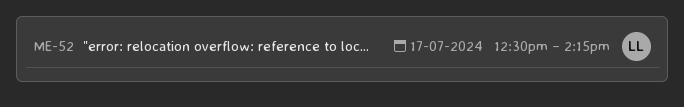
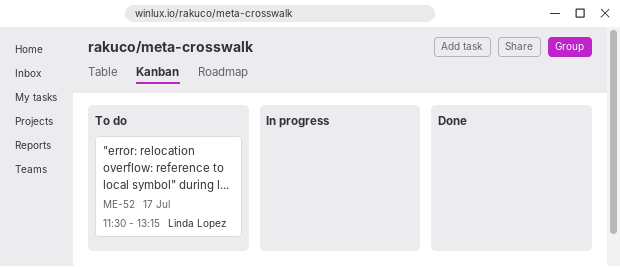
ME-52, begins: 12:30 -> 11:30
ME-52, ends: 14:15 -> 13:15

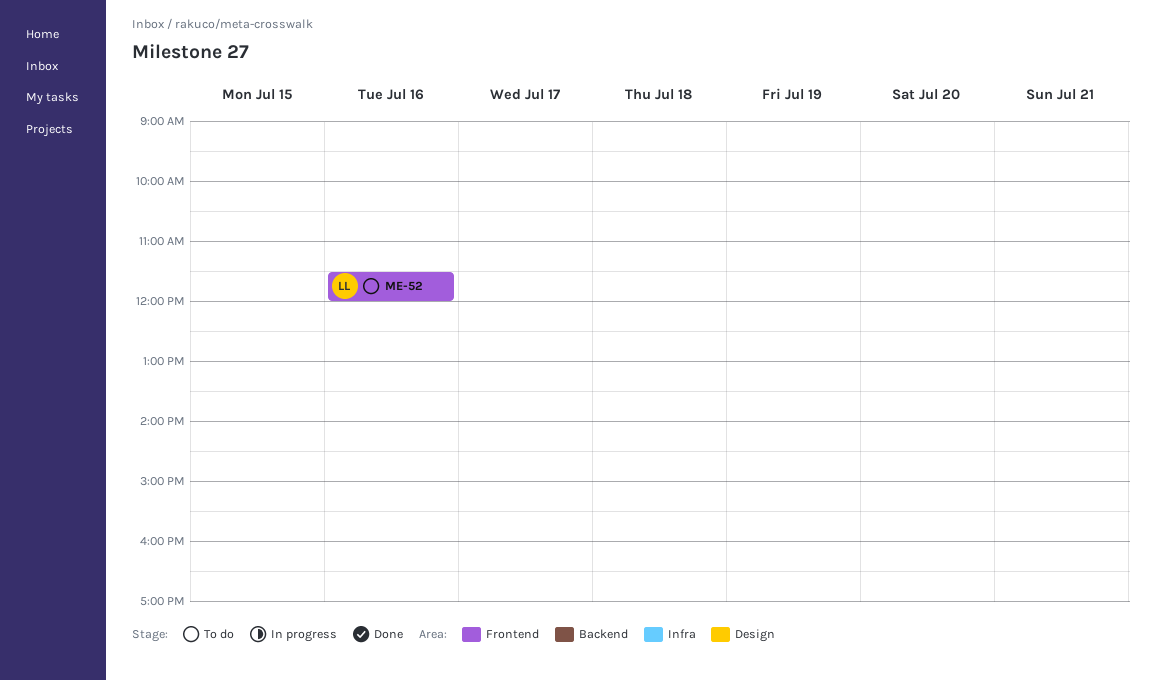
ME-52, day: Jul 17 -> Jul 16
ME-52, ends: 13:15 -> 12:00

